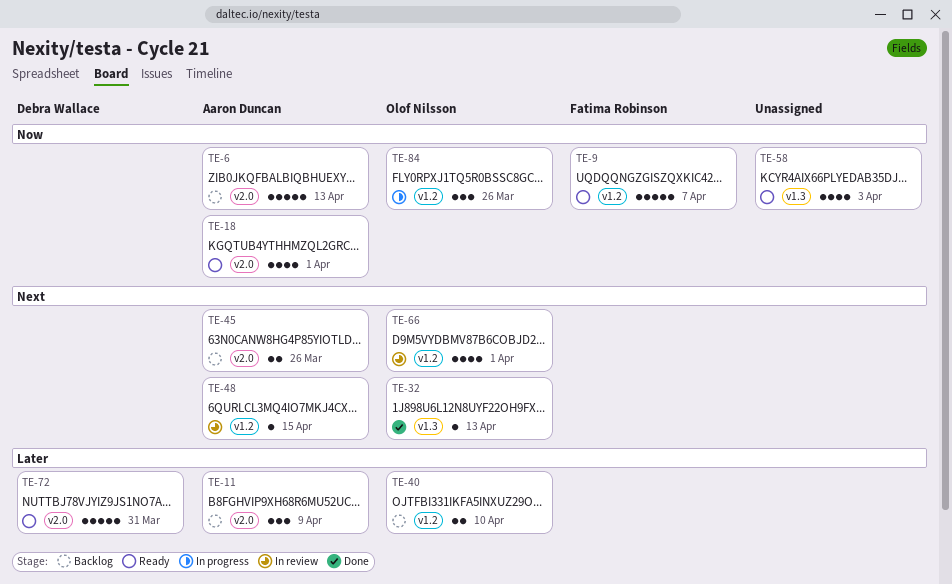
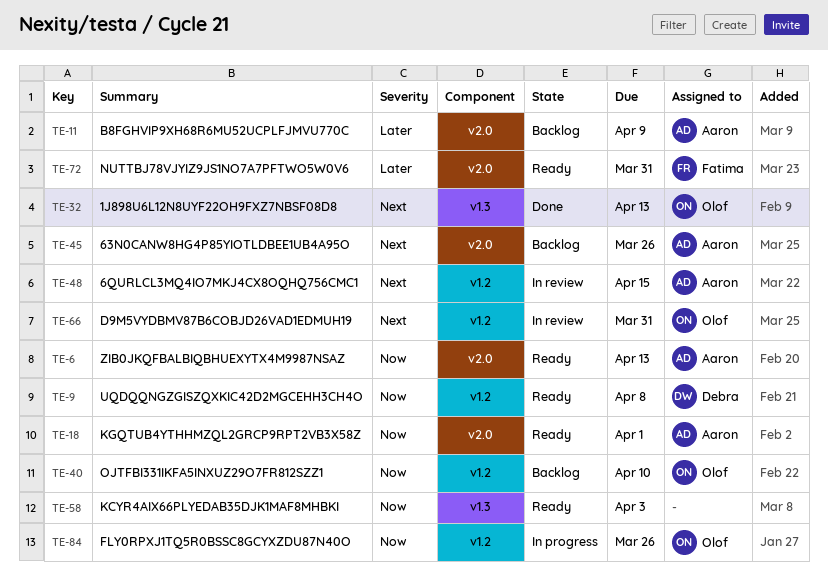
TE-6, status: Backlog -> Ready
TE-9, owner: Fatima Robinson -> Debra Wallace
TE-9, due: Apr 7 -> Apr 8
TE-40, priority: Later -> Now
TE-66, due: Apr 1 -> Mar 31
TE-72, owner: Debra Wallace -> Fatima Robinson

